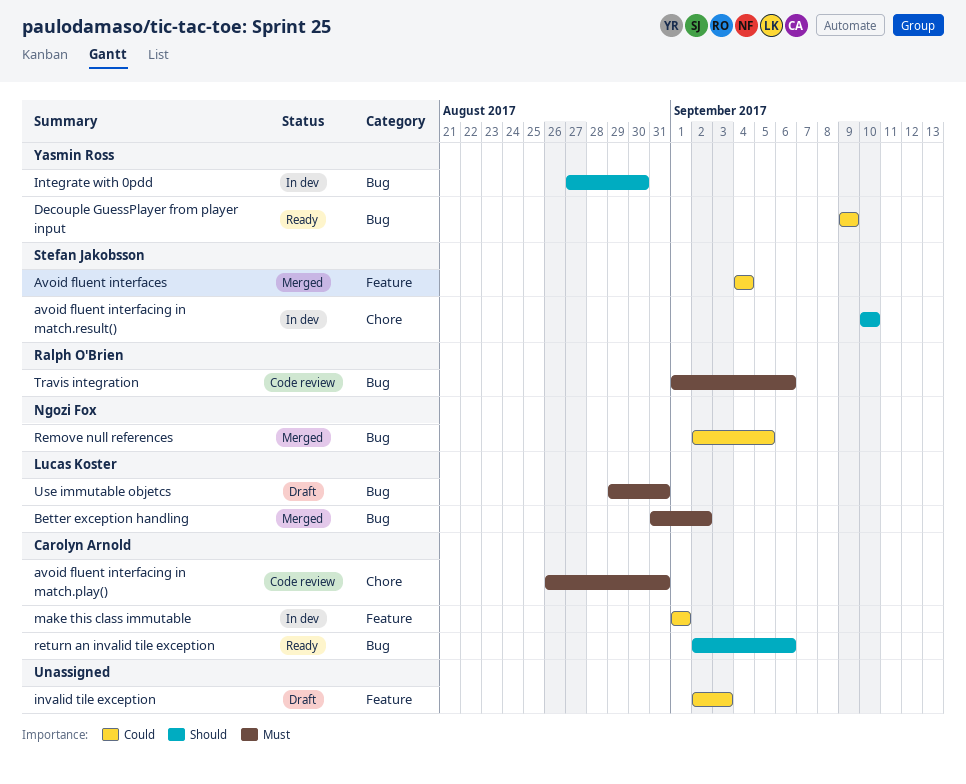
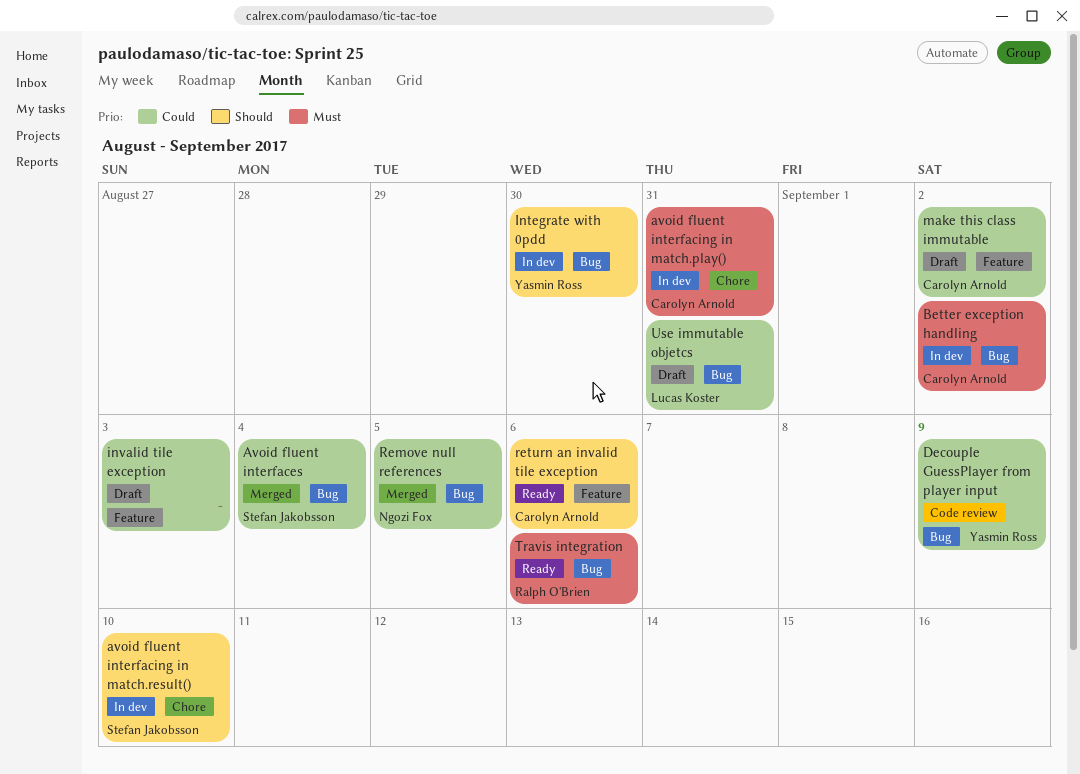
Avoid fluent interfaces, label: Feature -> Bug
avoid fluent interfacing in match.play(), status: Code review -> In dev
Better exception handling, status: Merged -> In dev
Better exception handling, owner: Lucas Koster -> Carolyn Arnold
Decouple GuessPlayer from player input, status: Ready -> Code review
make this class immutable, status: In dev -> Draft
make this class immutable, due: Sep 1 -> Sep 2
return an invalid tile exception, label: Bug -> Feature
Travis integration, status: Code review -> Ready
Use immutable objetcs, priority: Must -> Could

